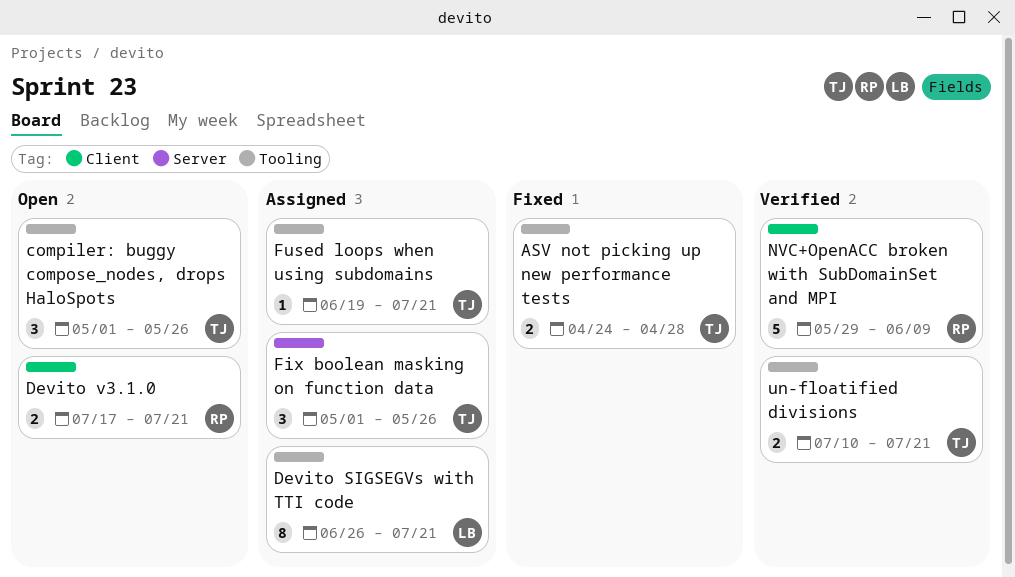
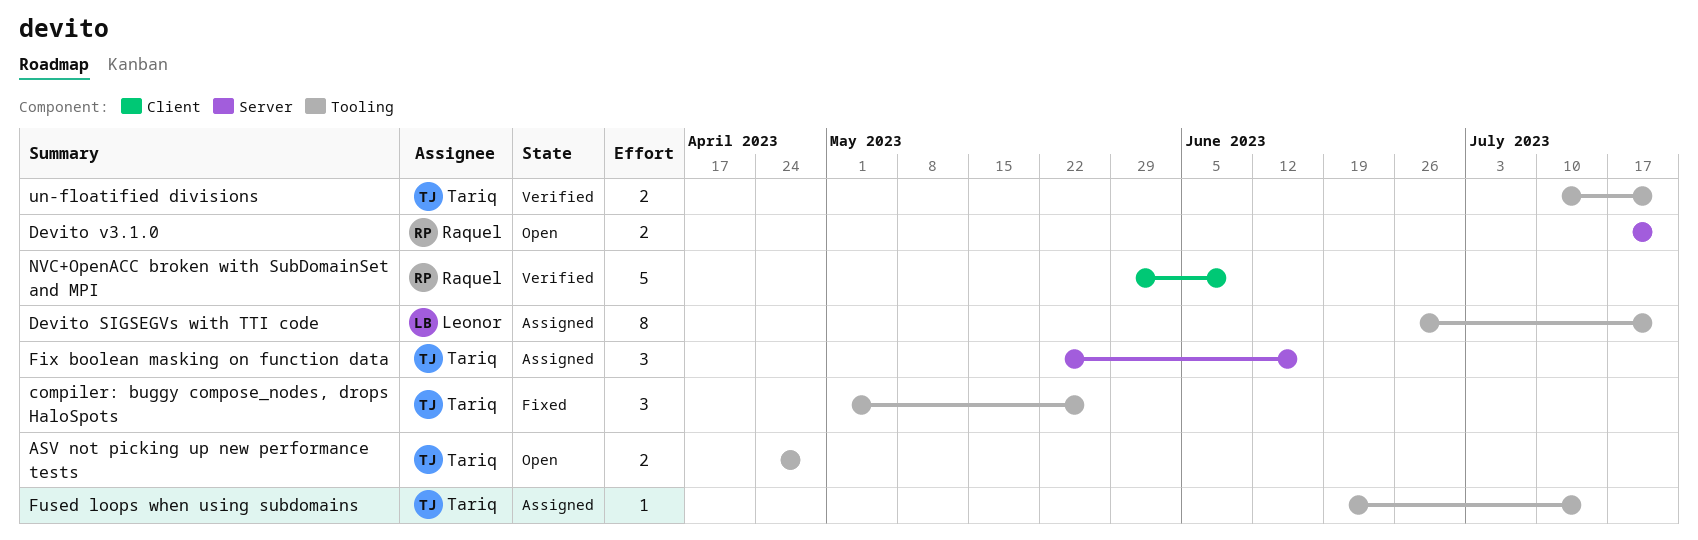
ASV not picking up new performance tests, status: Fixed -> Open
compiler: buggy compose_nodes, drops HaloSpots, status: Open -> Fixed
Devito v3.1.0, label: Client -> Server
Fix boolean masking on function data, start: May 1 -> May 22
Fix boolean masking on function data, due: May 26 -> Jun 16
Fused loops when using subdomains, due: Jul 21 -> Jul 14

